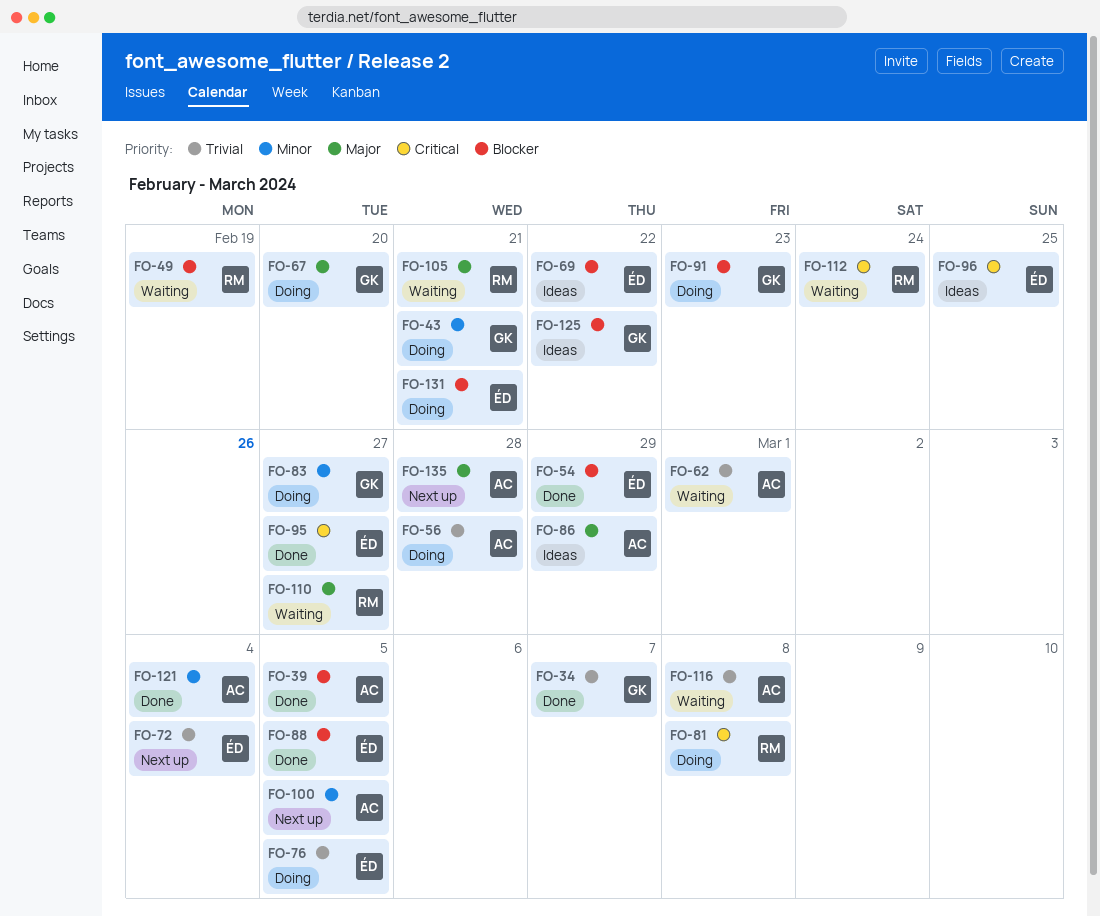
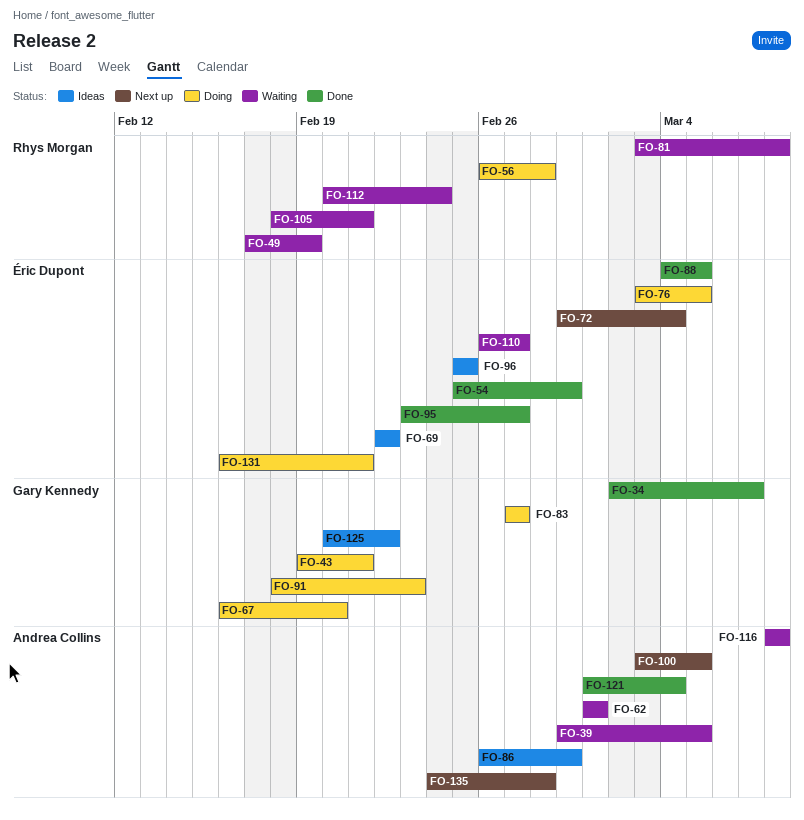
FO-39, status: Done -> Waiting
FO-56, owner: Andrea Collins -> Rhys Morgan
FO-81, status: Doing -> Waiting
FO-110, owner: Rhys Morgan -> Éric Dupont

